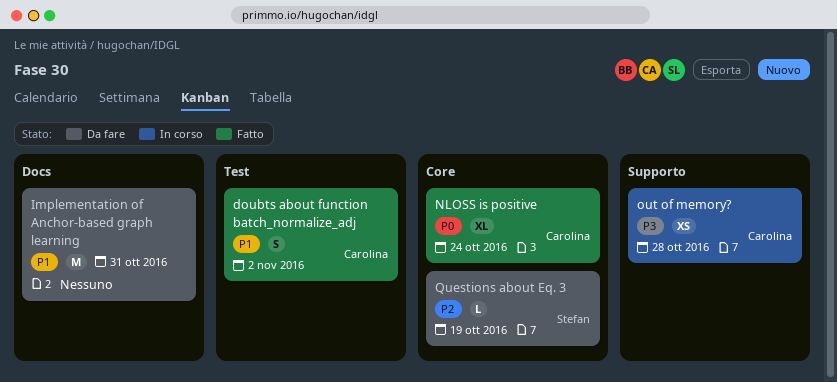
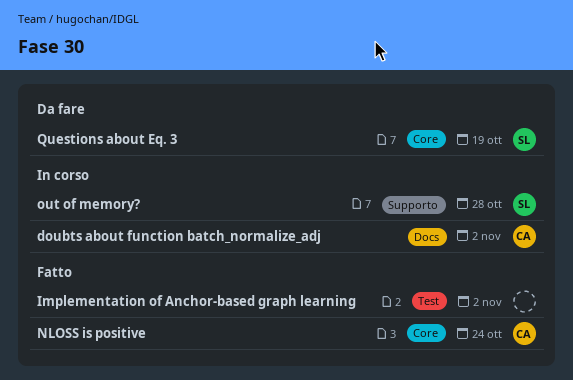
doubts about function batch_normalize_adj, status: Fatto -> In corso
doubts about function batch_normalize_adj, label: Test -> Docs
Implementation of Anchor-based graph learning, status: Da fare -> Fatto
Implementation of Anchor-based graph learning, label: Docs -> Test
Implementation of Anchor-based graph learning, due: Oct 31 -> Nov 2
out of memory?, owner: Carolina -> Stefan

